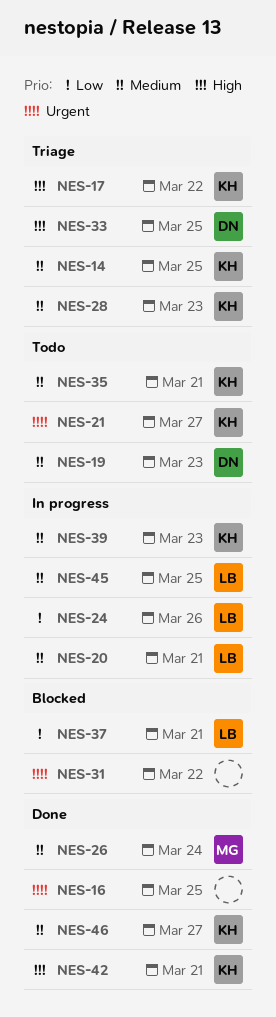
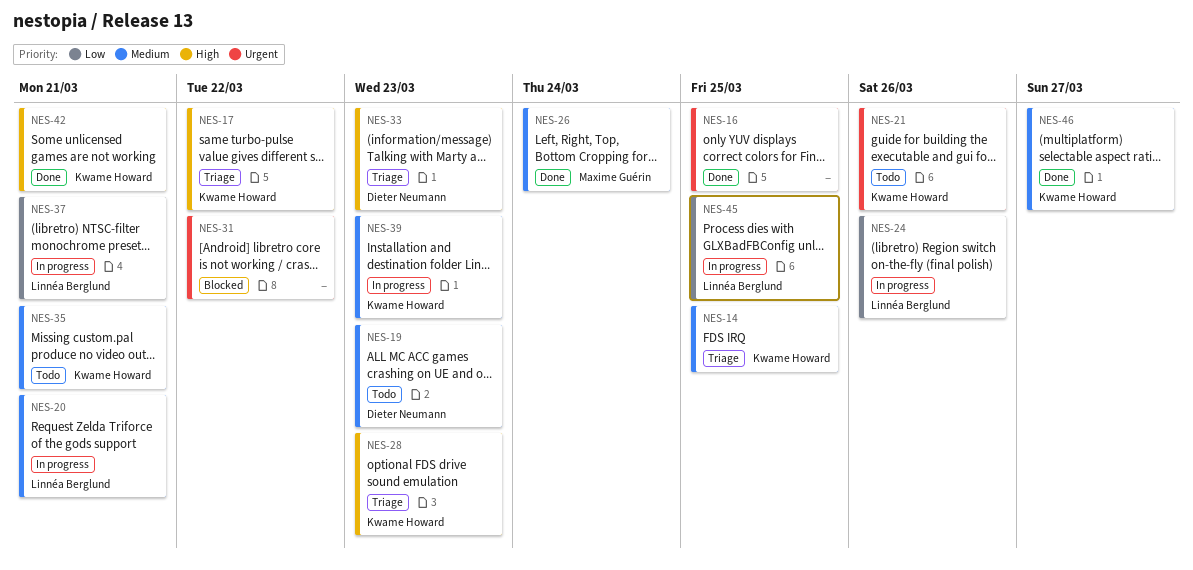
NES-21, due: Mar 27 -> Mar 26
NES-28, priority: Medium -> High
NES-33, due: Mar 25 -> Mar 23
NES-37, status: Blocked -> In progress
NES-45, priority: Medium -> Low

